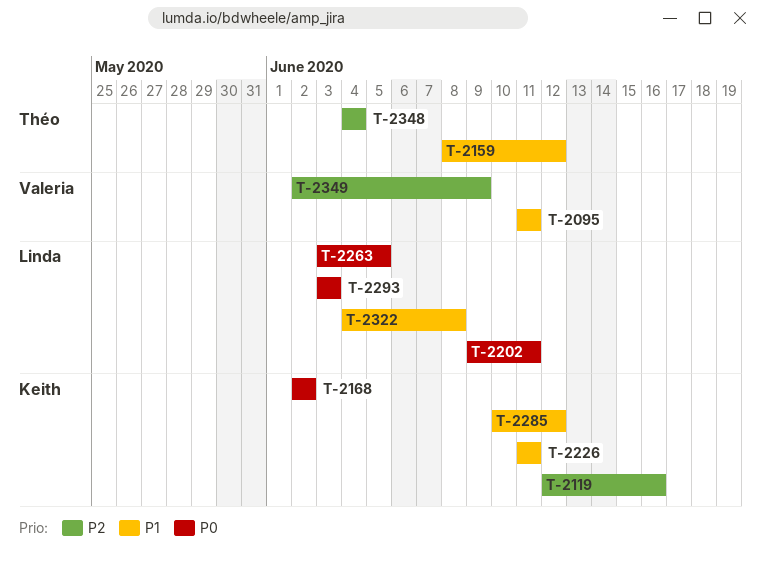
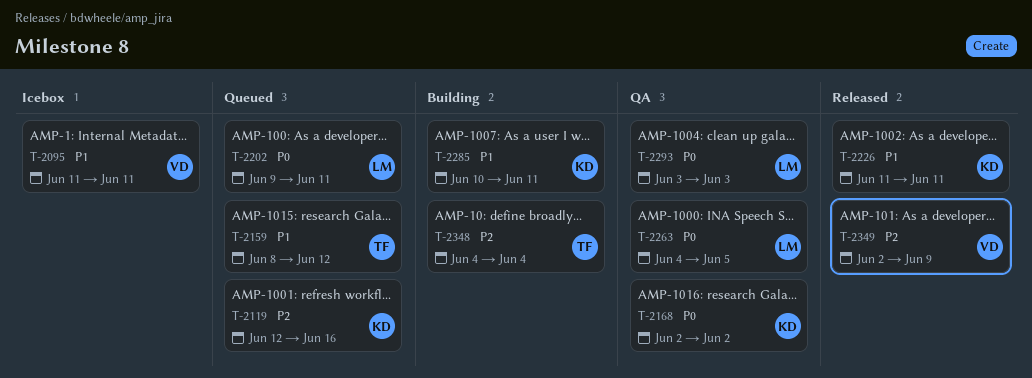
T-2263, start: Jun 3 -> Jun 4
T-2285, due: Jun 12 -> Jun 11
T-2322: present -> none

